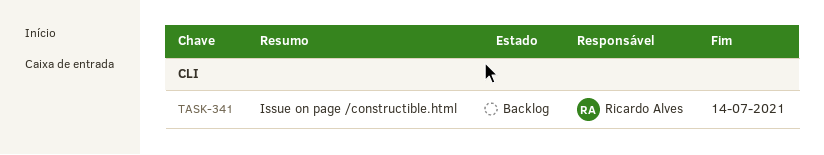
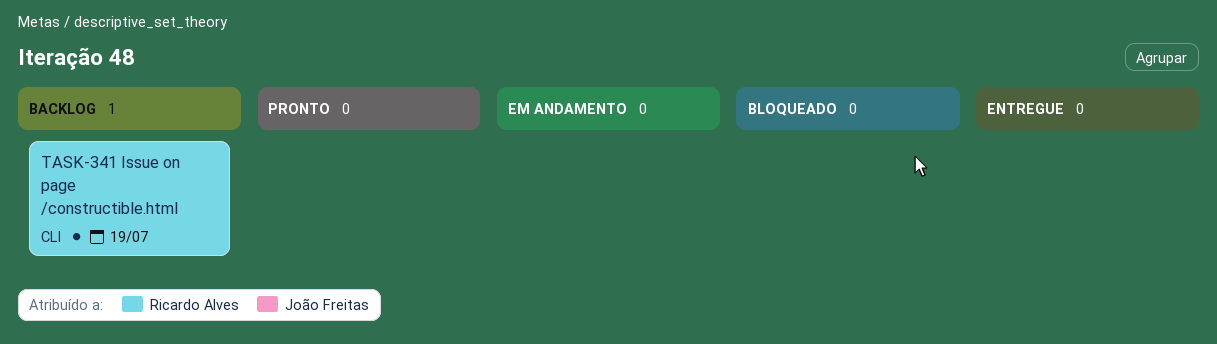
TASK-341, due: Jul 14 -> Jul 19

